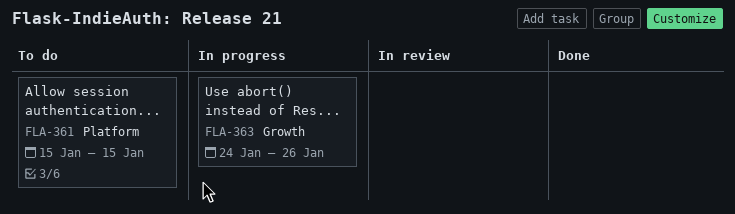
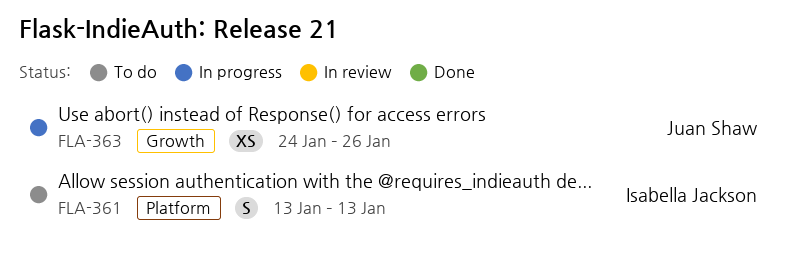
FLA-361, start: Jan 15 -> Jan 13
FLA-361, due: Jan 15 -> Jan 13

